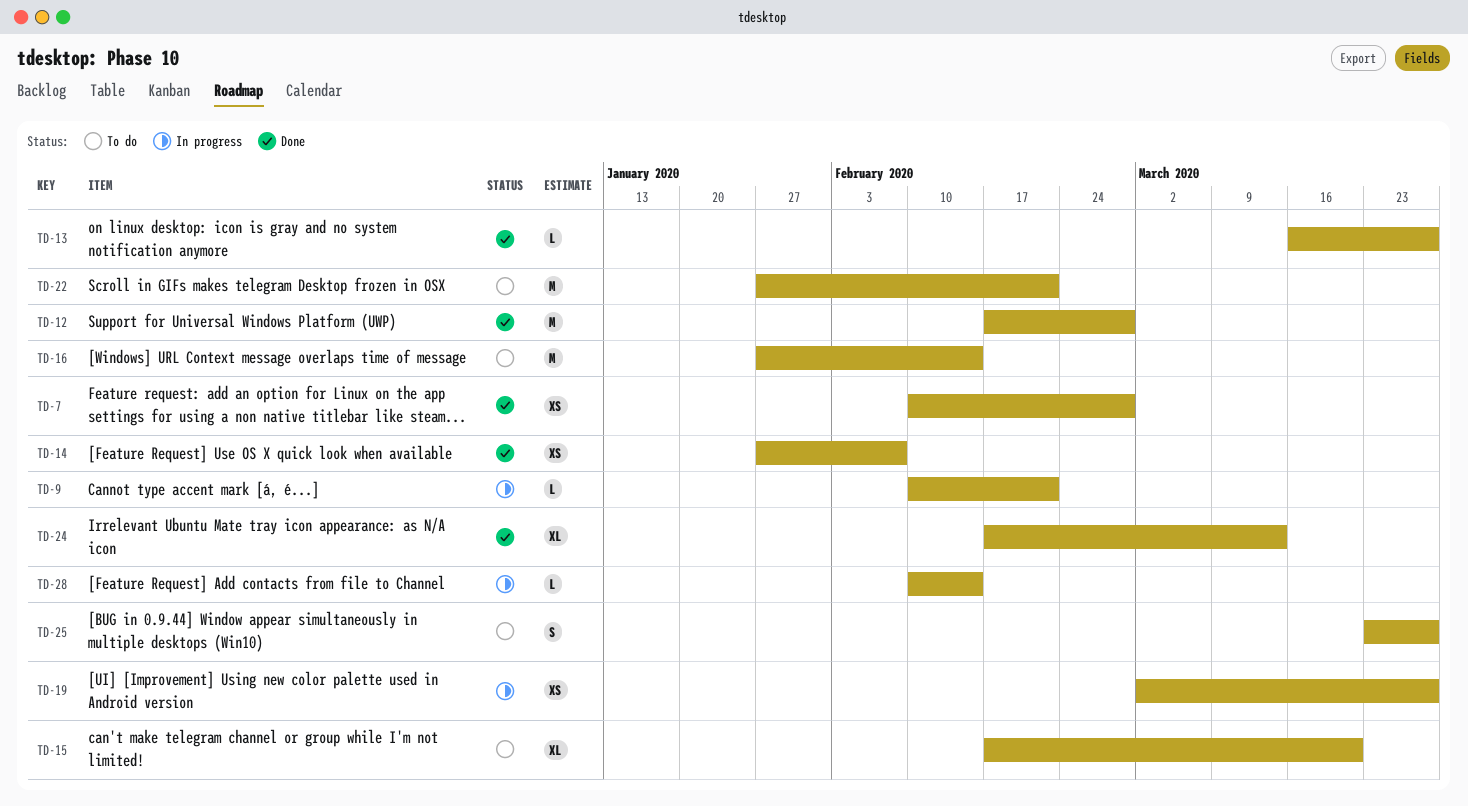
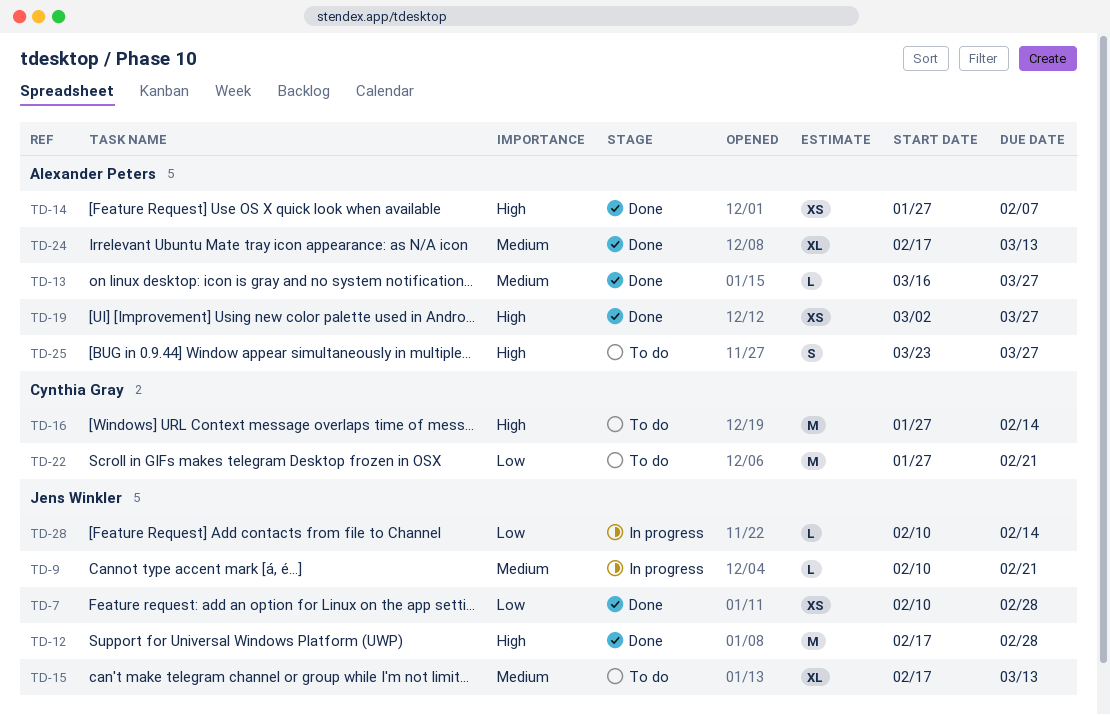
TD-15, due: Mar 20 -> Mar 13
TD-19, status: In progress -> Done

